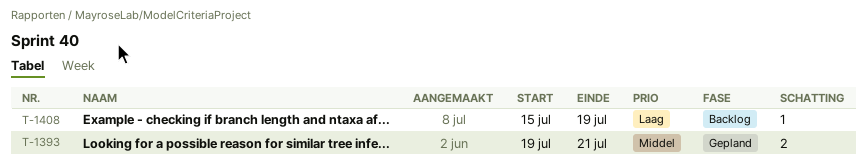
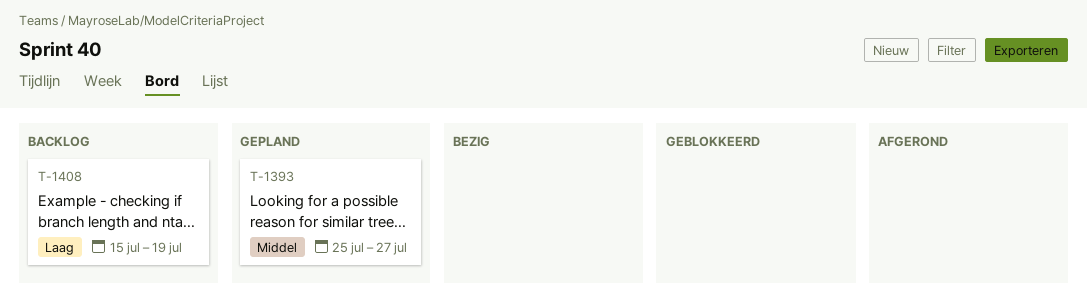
T-1393, start: Jul 19 -> Jul 25
T-1393, due: Jul 21 -> Jul 27

